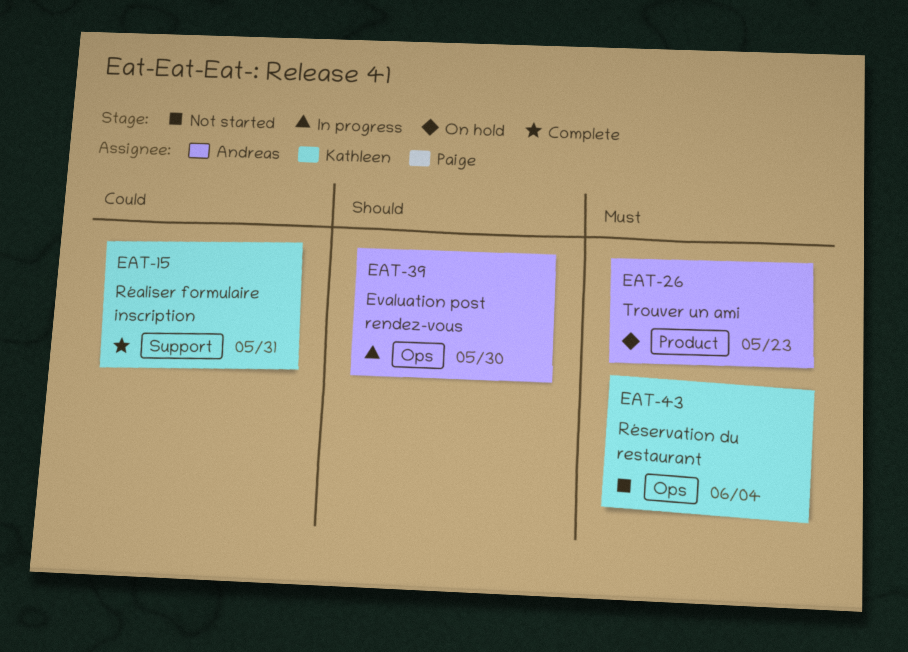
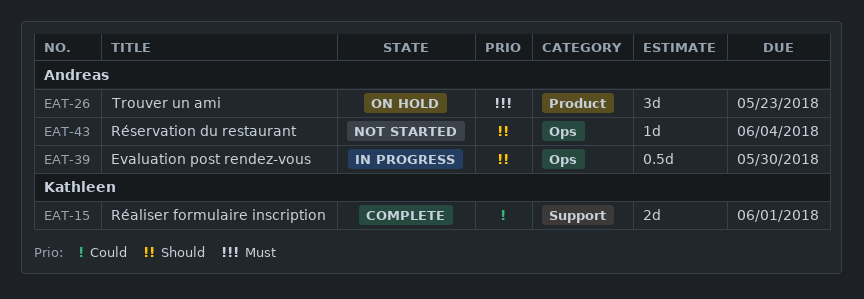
EAT-15, due: May 31 -> Jun 1
EAT-43, owner: Kathleen -> Andreas
EAT-43, priority: Must -> Should

